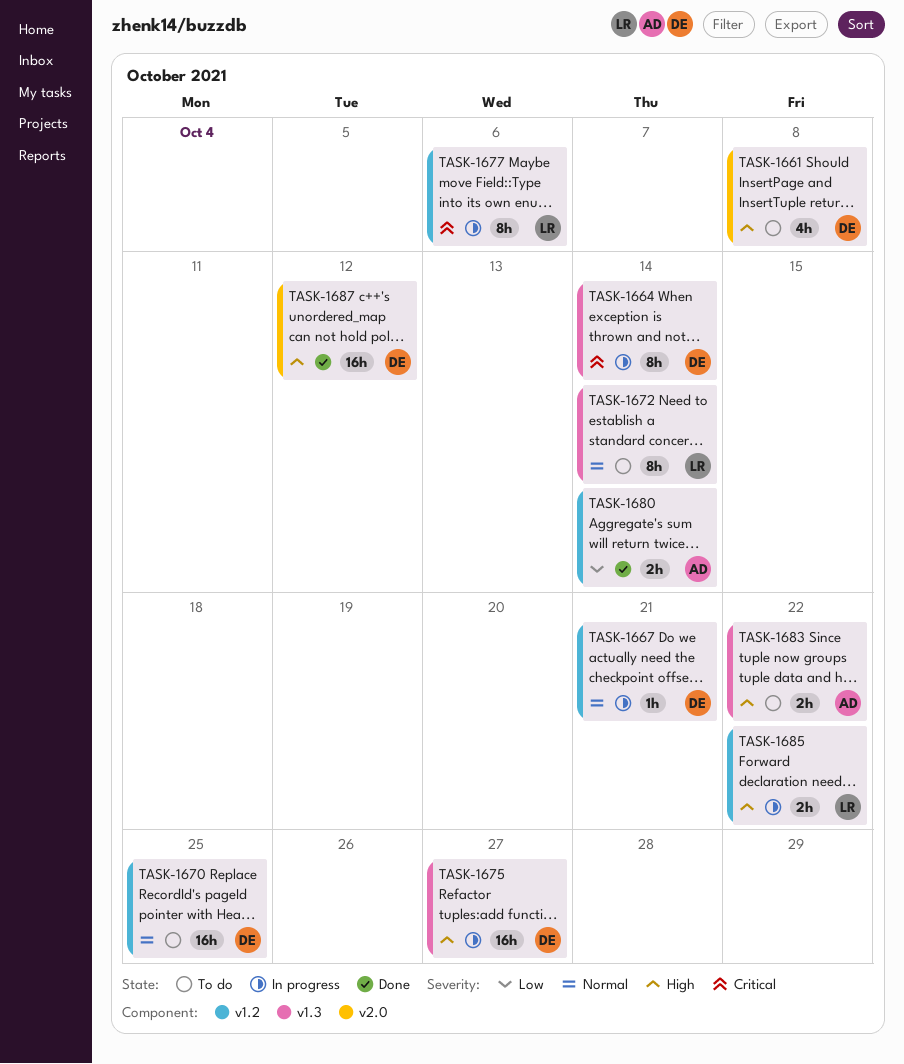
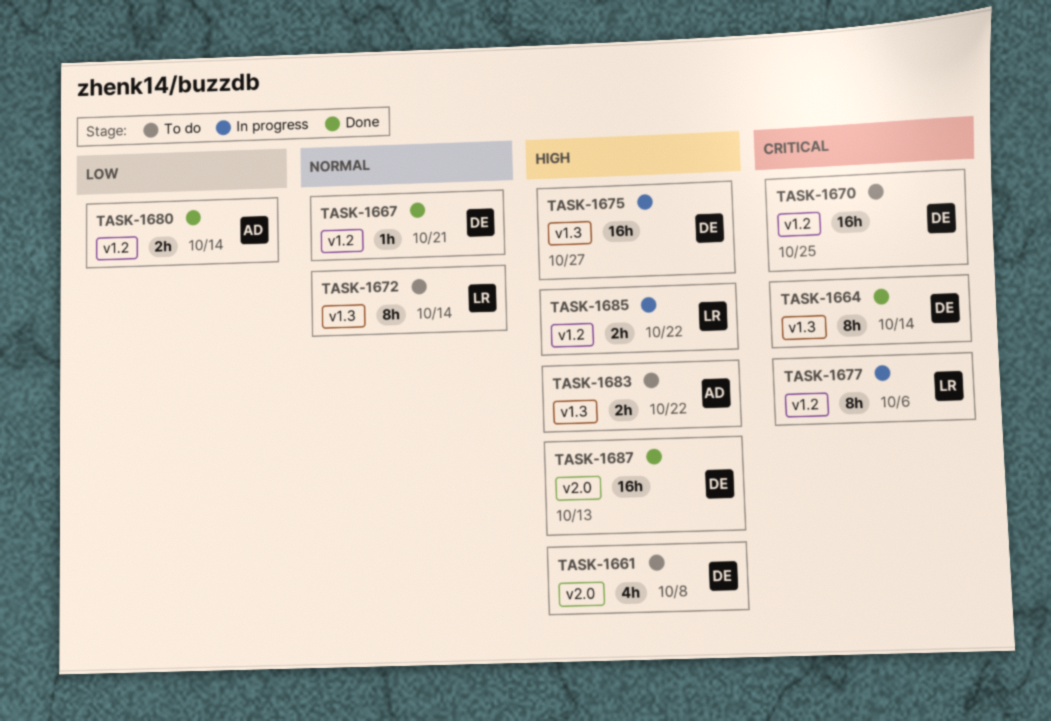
TASK-1664, status: In progress -> Done
TASK-1667, status: In progress -> Done
TASK-1670, priority: Normal -> Critical
TASK-1687, due: Oct 12 -> Oct 13

